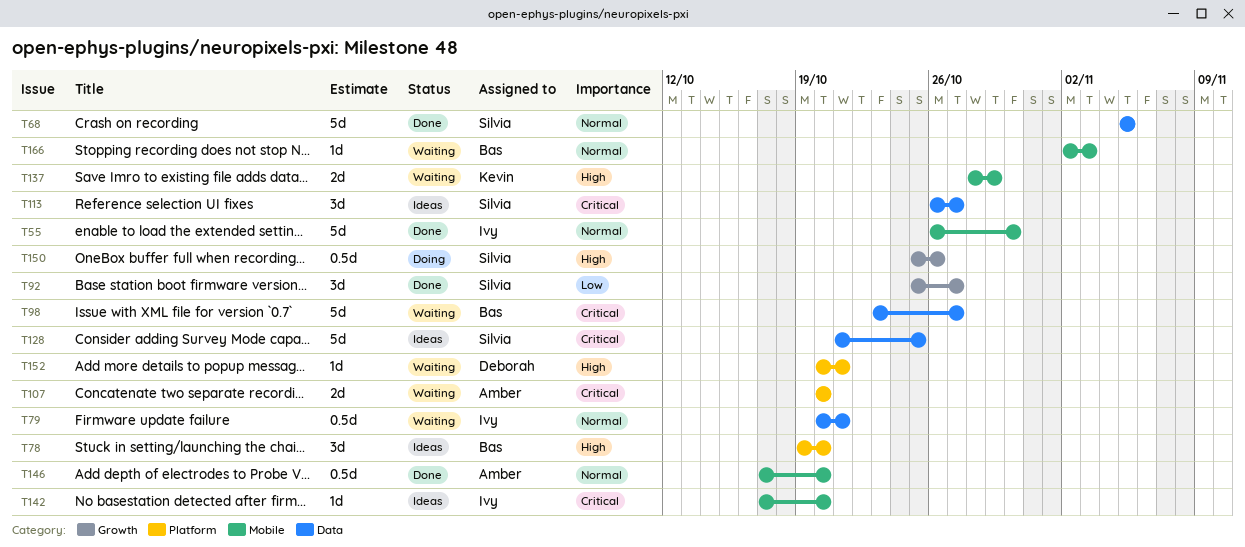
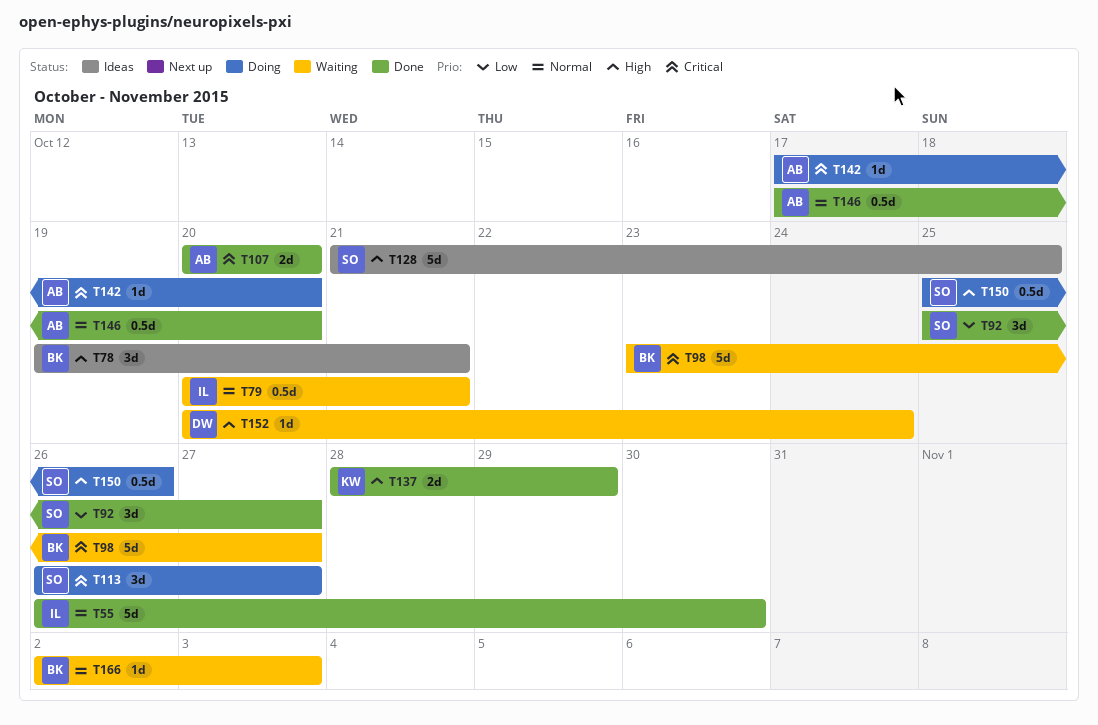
T68: present -> none
T78, due: Oct 20 -> Oct 21
T107, status: Waiting -> Done
T113, status: Ideas -> Doing
T128, priority: Critical -> High
T137, status: Waiting -> Done
T142, status: Ideas -> Doing
T142, owner: Ivy -> Amber
T152, due: Oct 21 -> Oct 24

